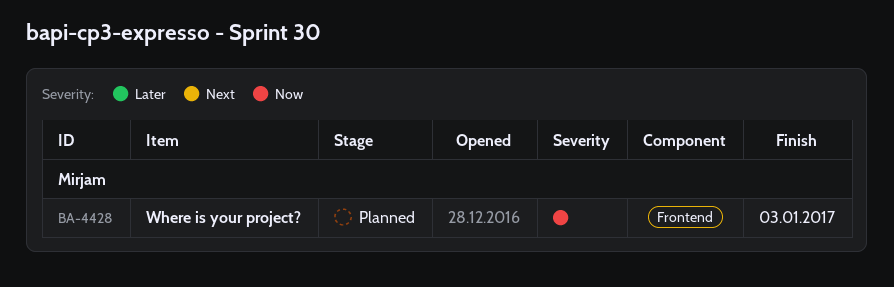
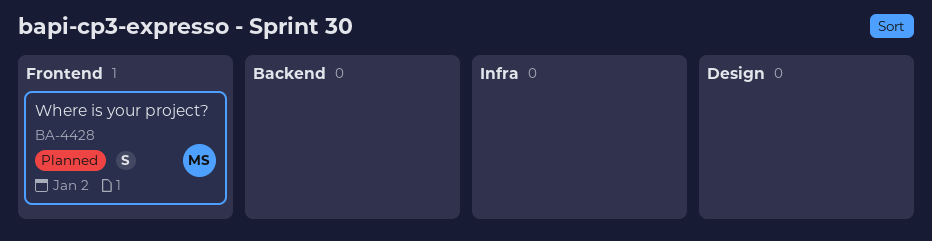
BA-4428, due: Jan 3 -> Jan 2

